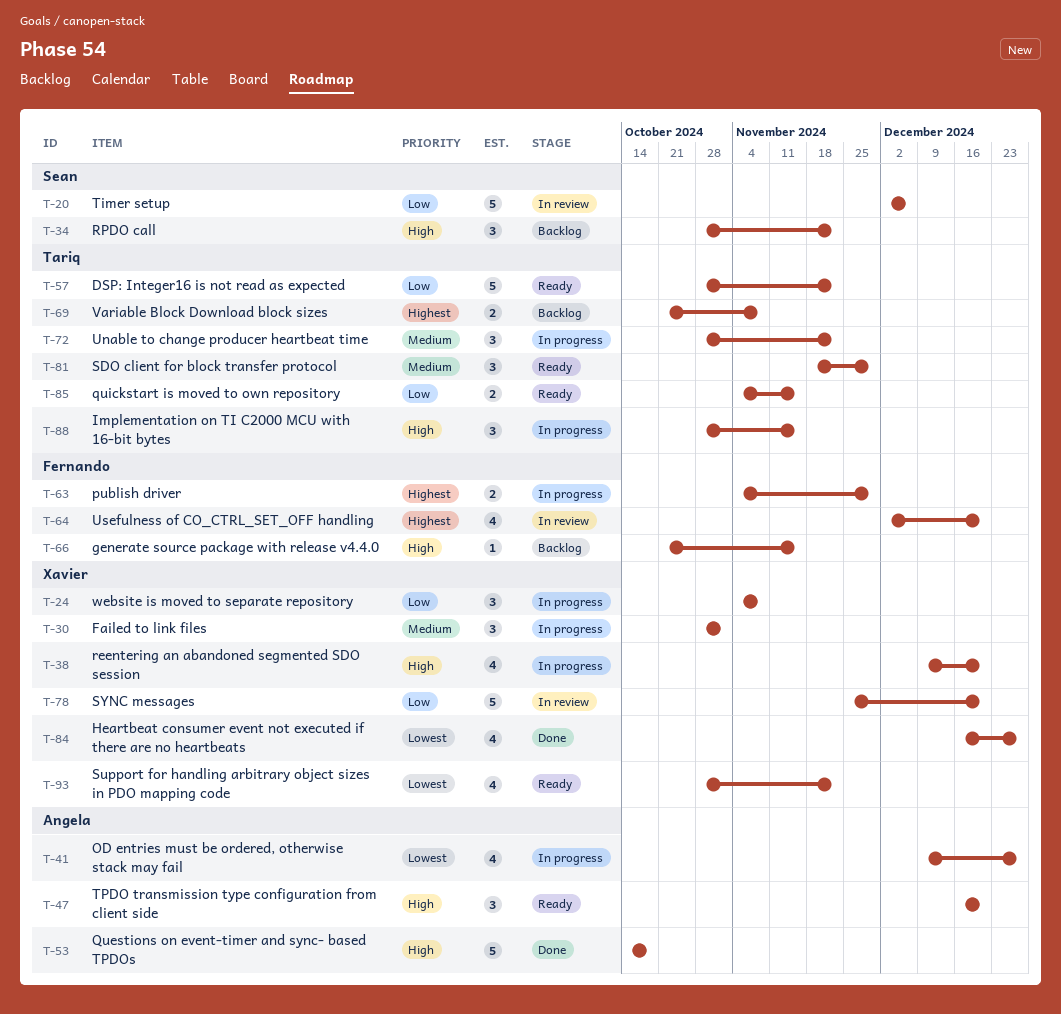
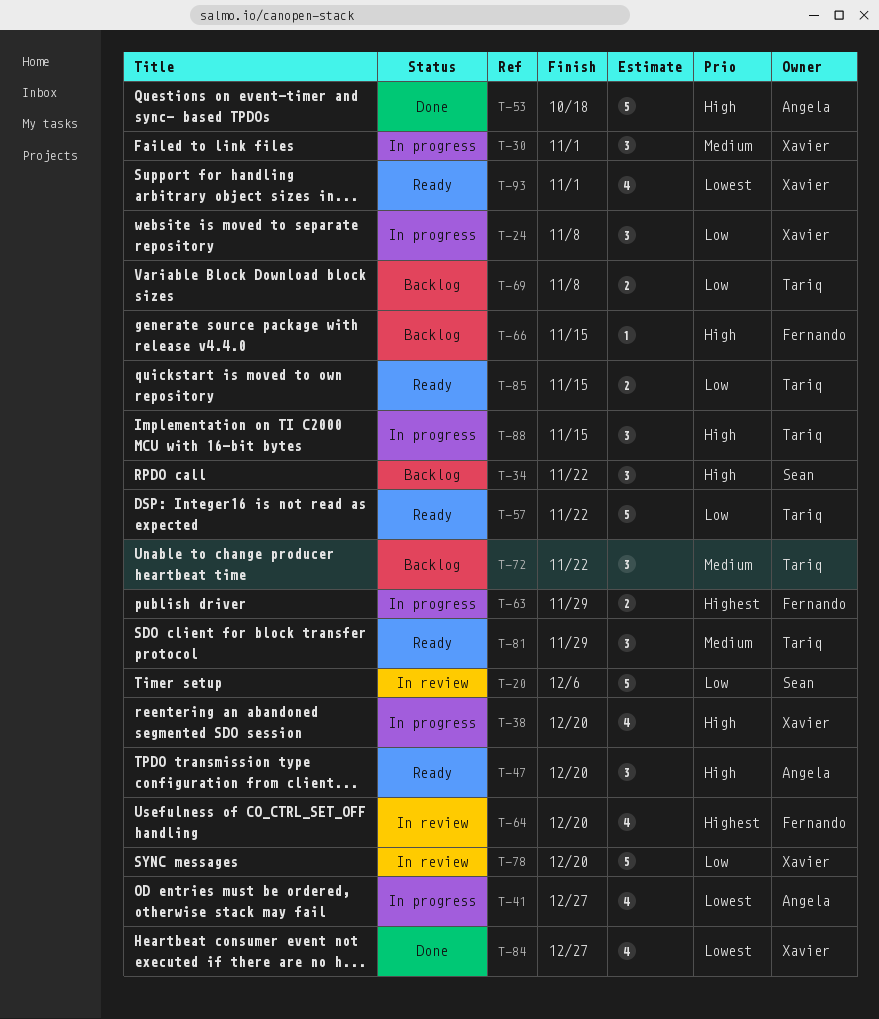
T-69, priority: Highest -> Low
T-72, status: In progress -> Backlog
T-93, due: Nov 22 -> Nov 1

